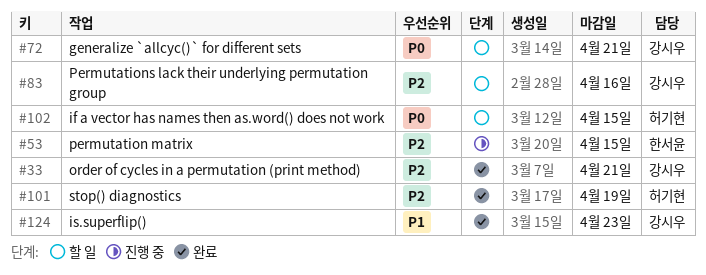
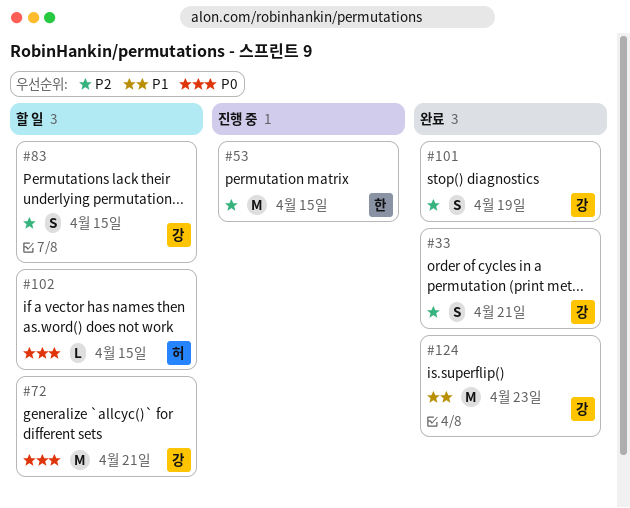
#83, due: Apr 16 -> Apr 15
#101, owner: 허기현 -> 강시우

